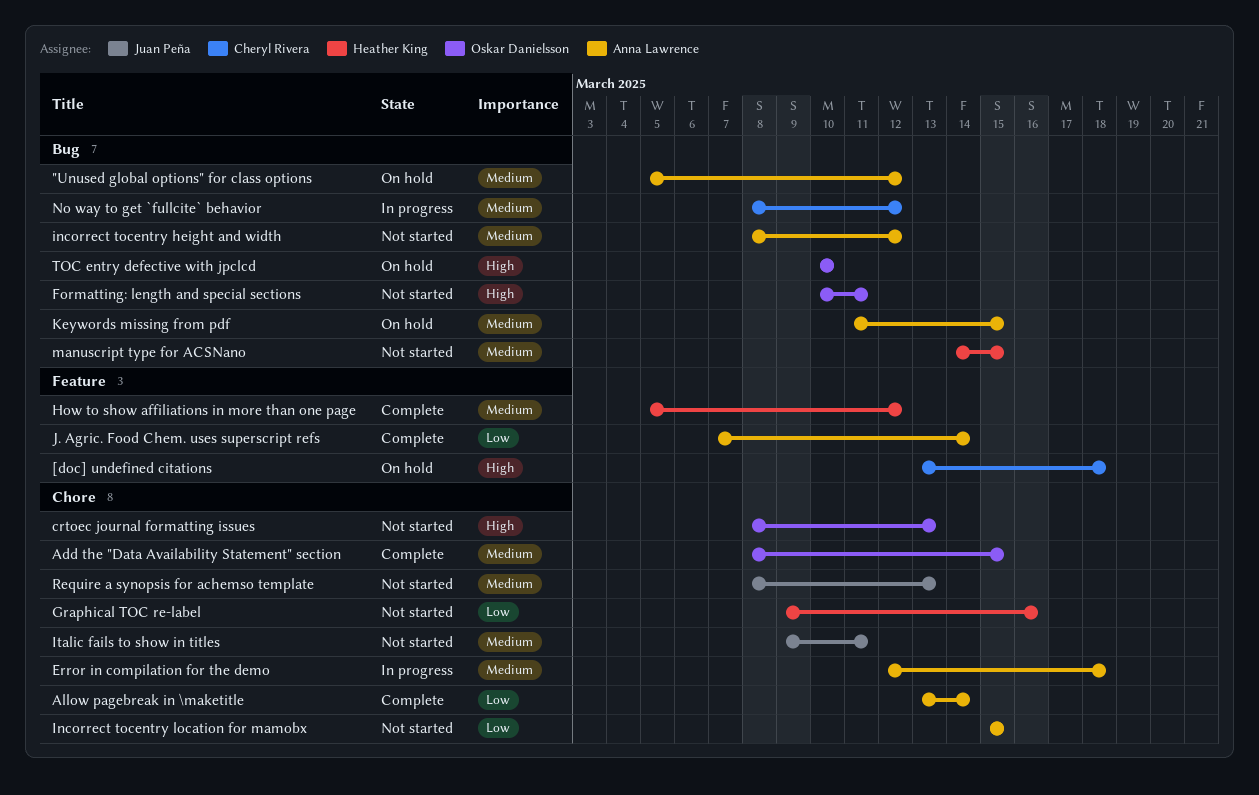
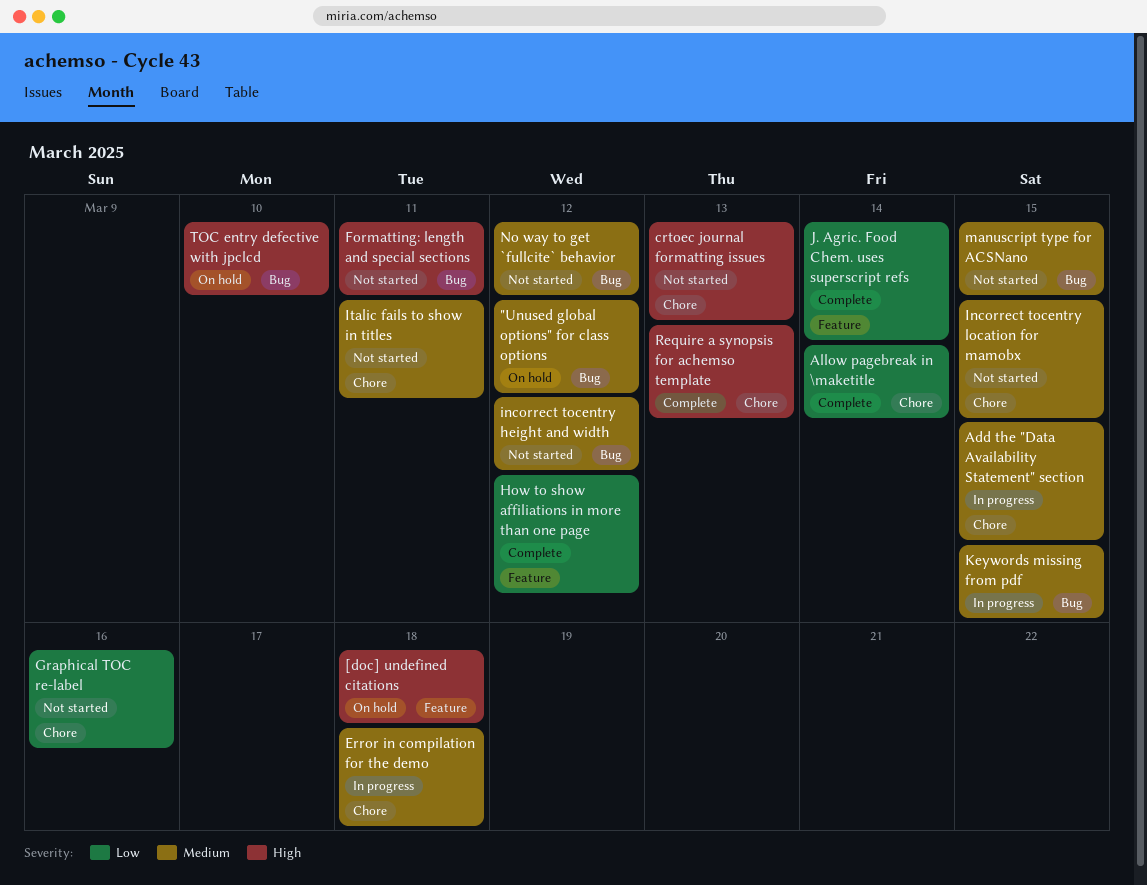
Add the "Data Availability Statement" section, status: Complete -> In progress
How to show affiliations in more than one page, priority: Medium -> Low
Incorrect tocentry location for mamobx, priority: Low -> Medium
Keywords missing from pdf, status: On hold -> In progress
No way to get `fullcite` behavior, status: In progress -> Not started
Require a synopsis for achemso template, status: Not started -> Complete
Require a synopsis for achemso template, priority: Medium -> High

